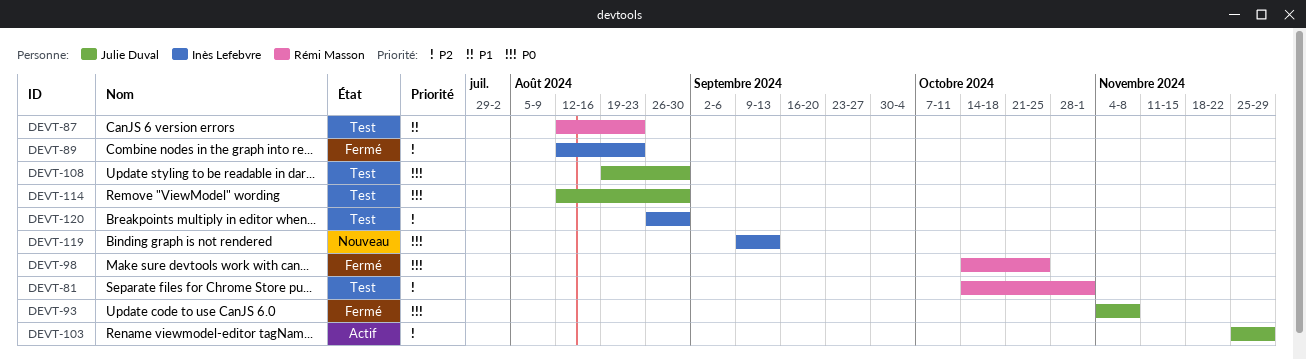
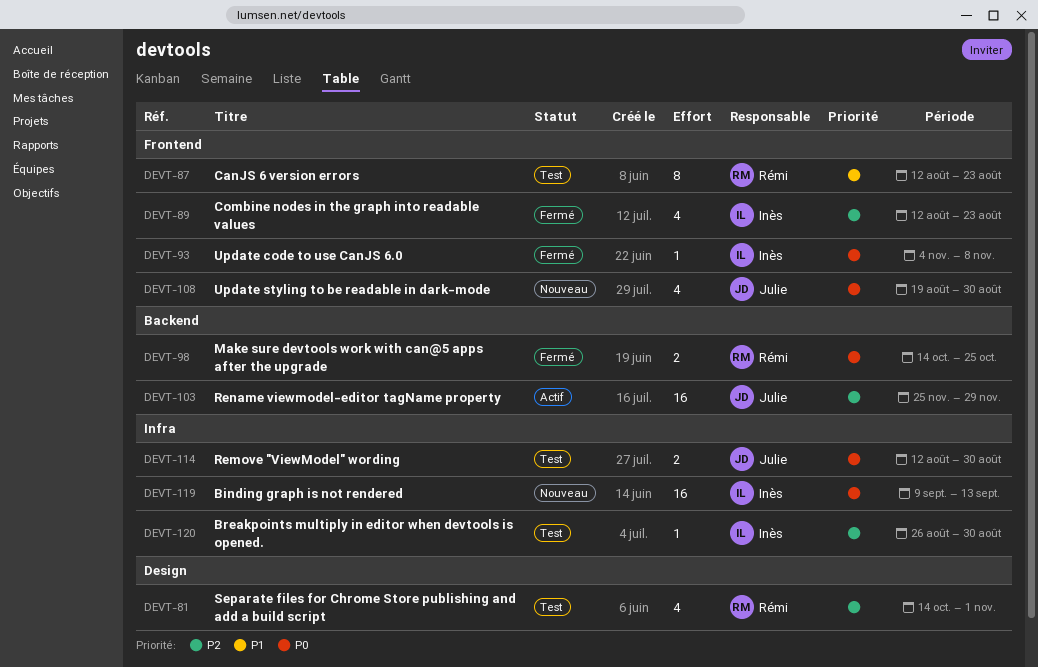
DEVT-93, owner: Julie Duval -> Inès Lefebvre
DEVT-108, status: Test -> Nouveau

